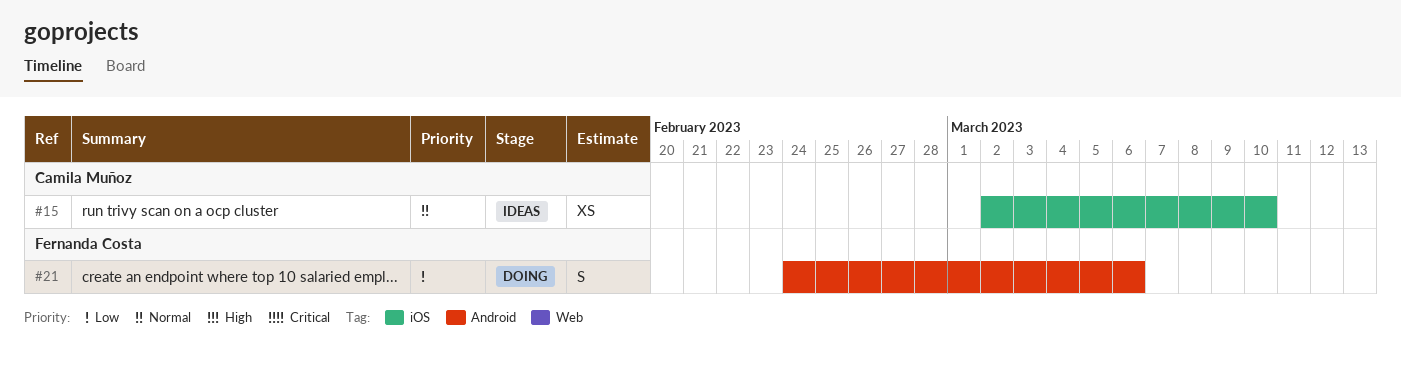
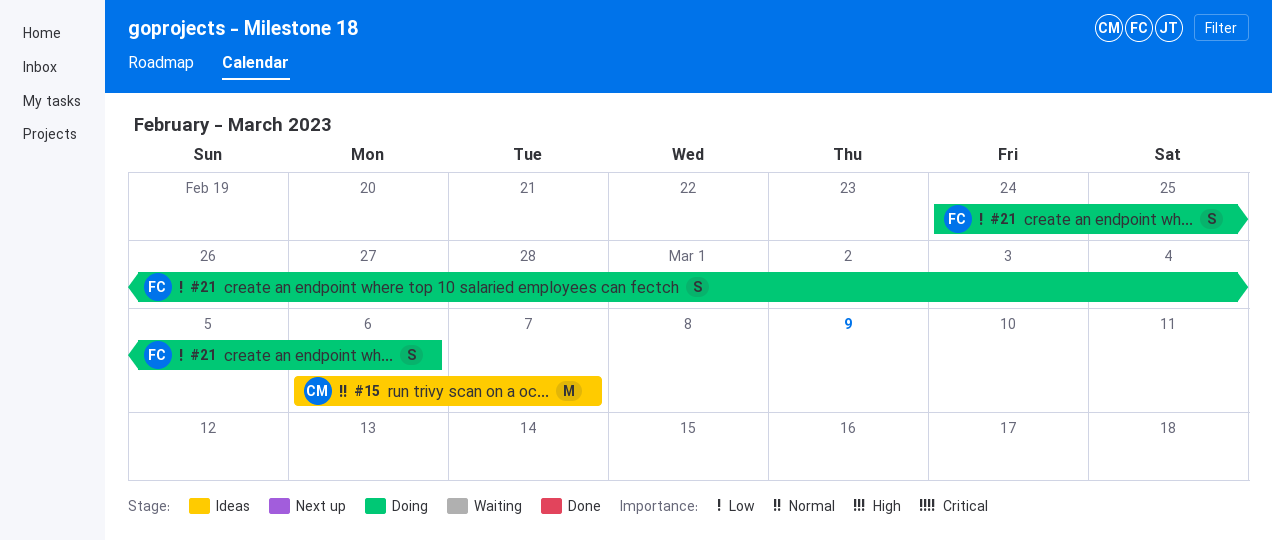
#15, estimate: XS -> M
#15, start: Mar 2 -> Mar 6
#15, due: Mar 10 -> Mar 7

